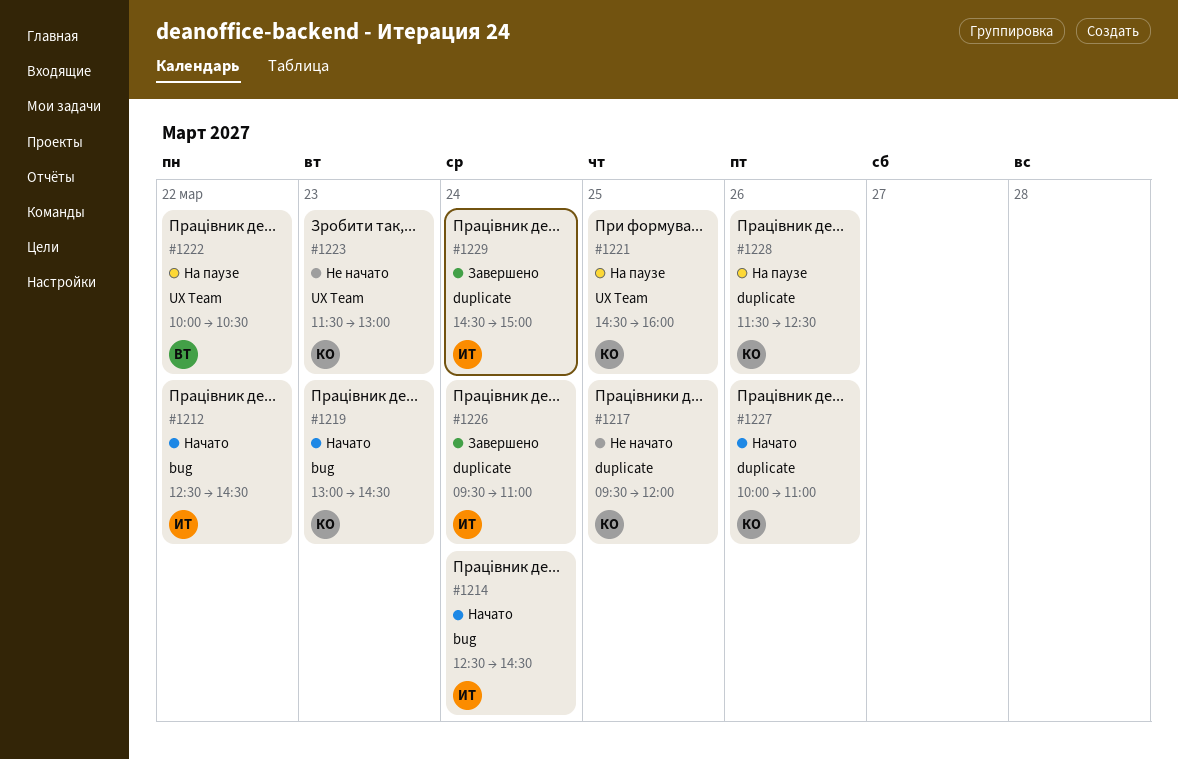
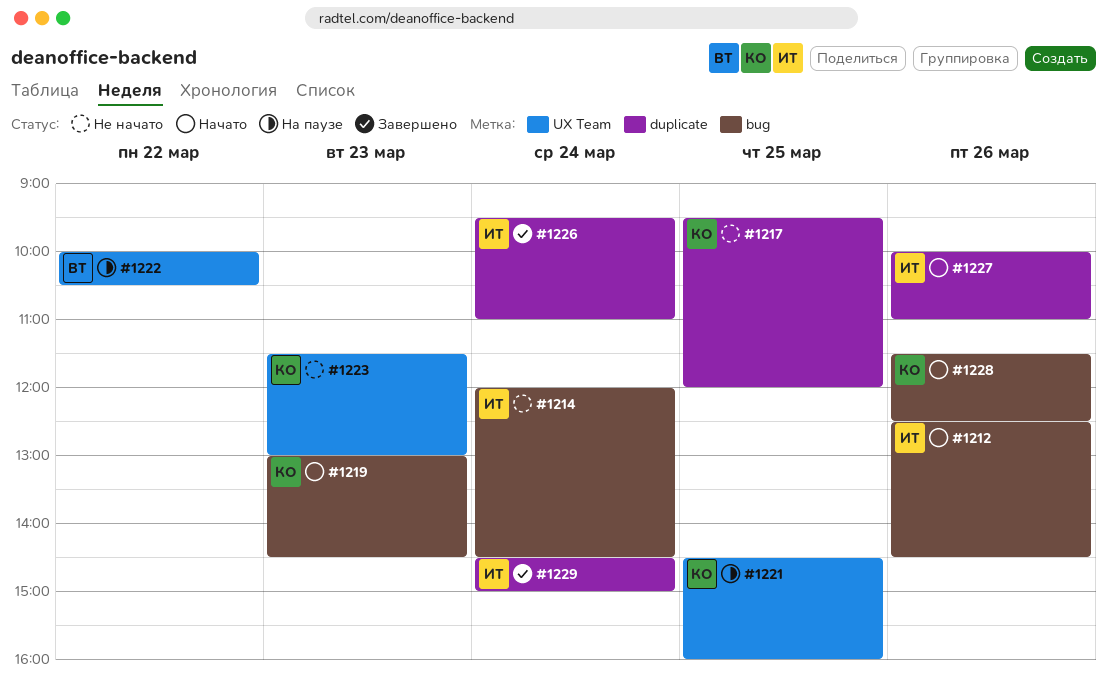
#1212, day: Mar 22 -> Mar 26
#1214, status: Начато -> Не начато
#1214, begins: 12:30 -> 12:00
#1227, owner: КО -> ИТ
#1228, status: На паузе -> Начато
#1228, label: duplicate -> bug

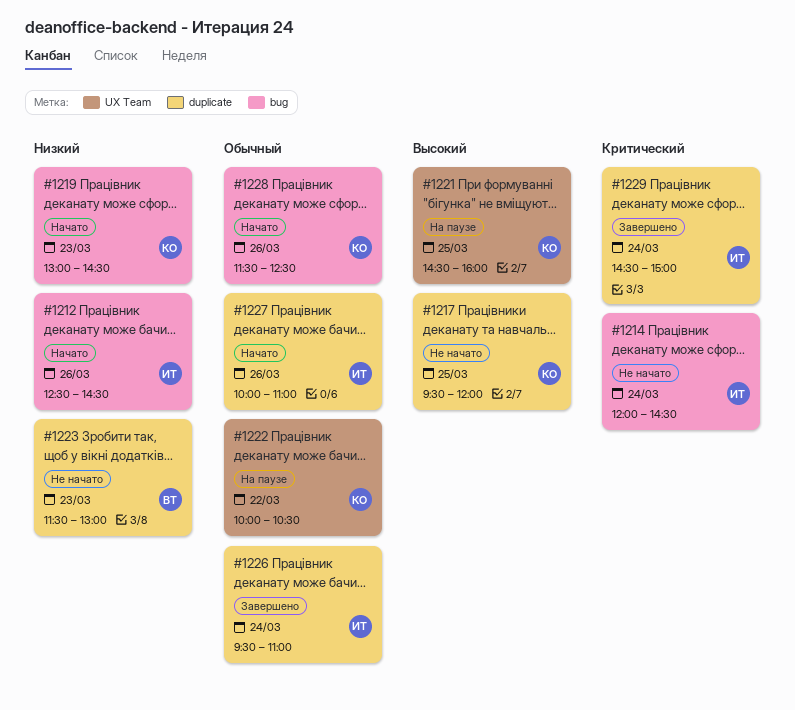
#1222, owner: ВТ -> КО
#1223, owner: КО -> ВТ
#1223, label: UX Team -> duplicate

